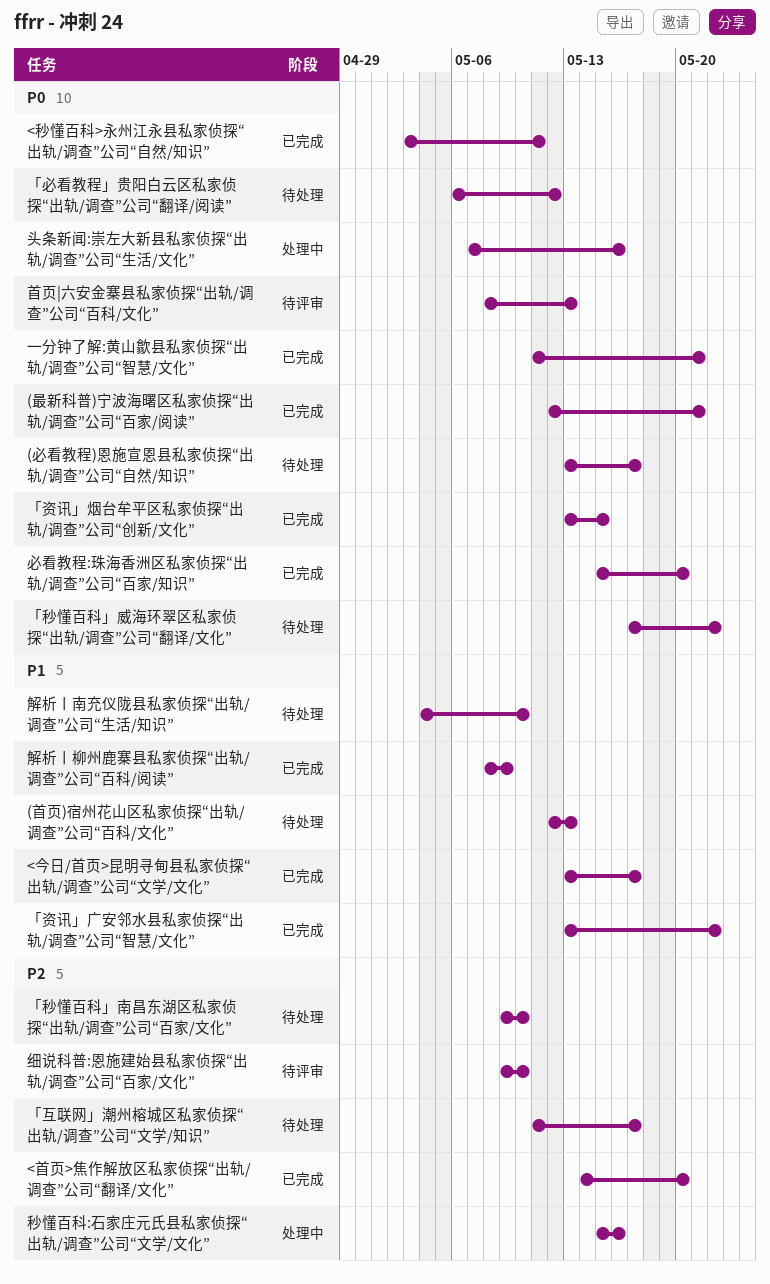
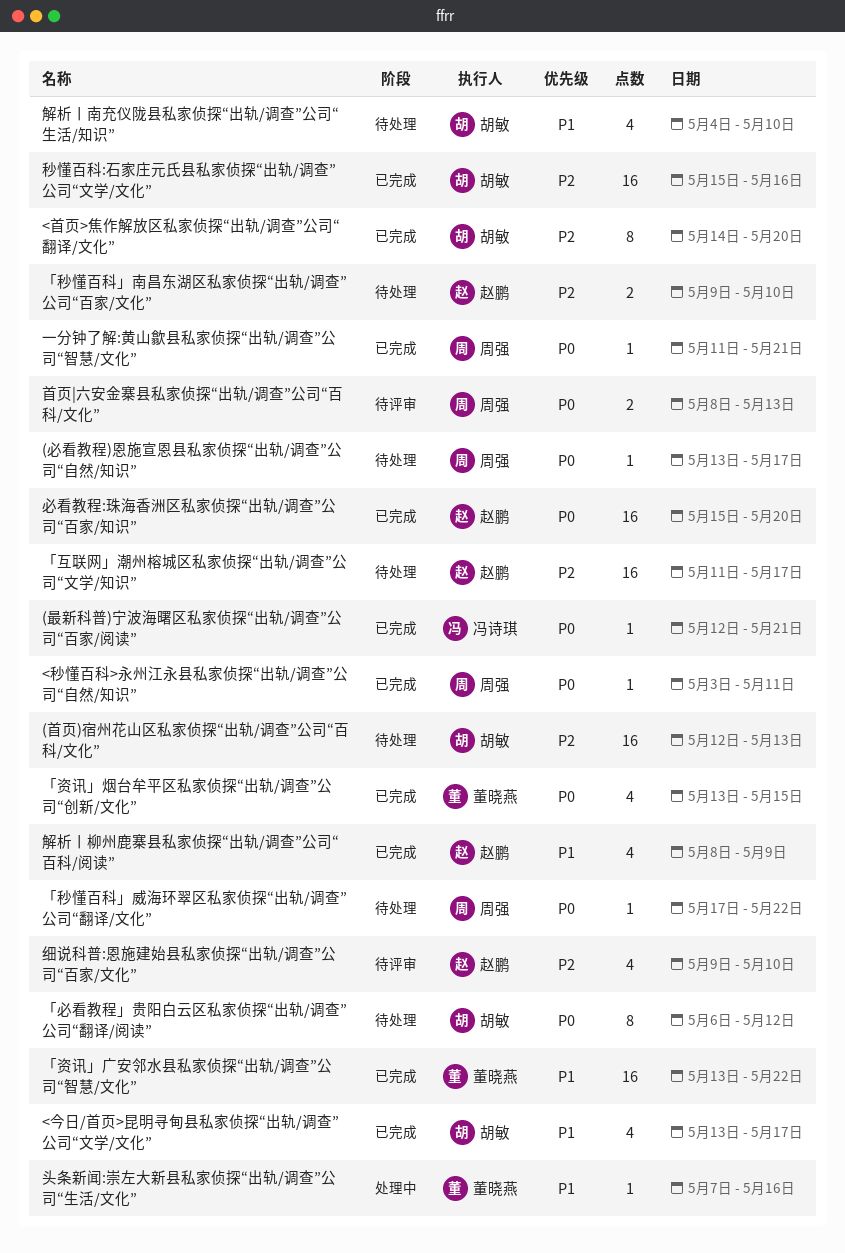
(首页)宿州花山区私家侦探“出轨/调查”公司“百科/文化”, priority: P1 -> P2
头条新闻:崇左大新县私家侦探“出轨/调查”公司“生活/文化”, priority: P0 -> P1
秒懂百科:石家庄元氏县私家侦探“出轨/调查”公司“文学/文化”, status: 处理中 -> 已完成

